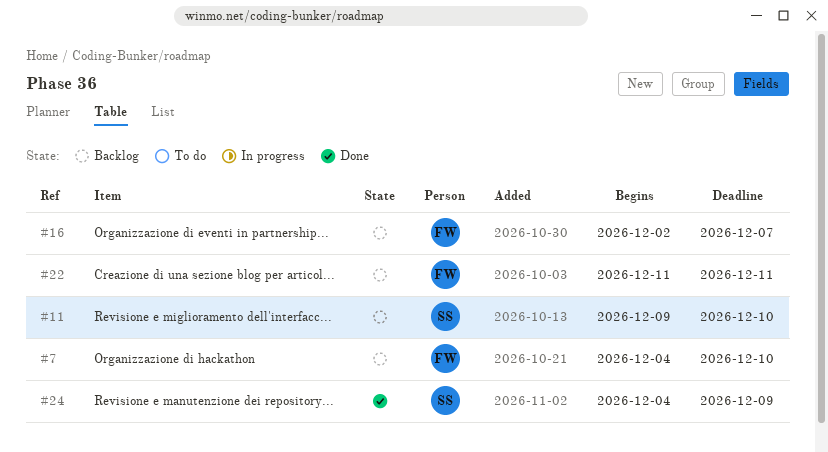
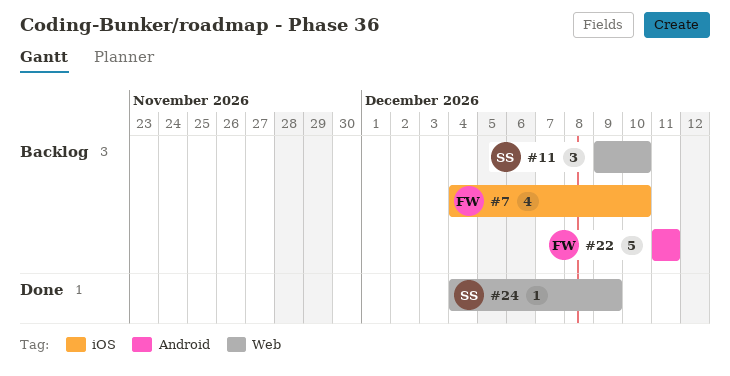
#16: present -> none

